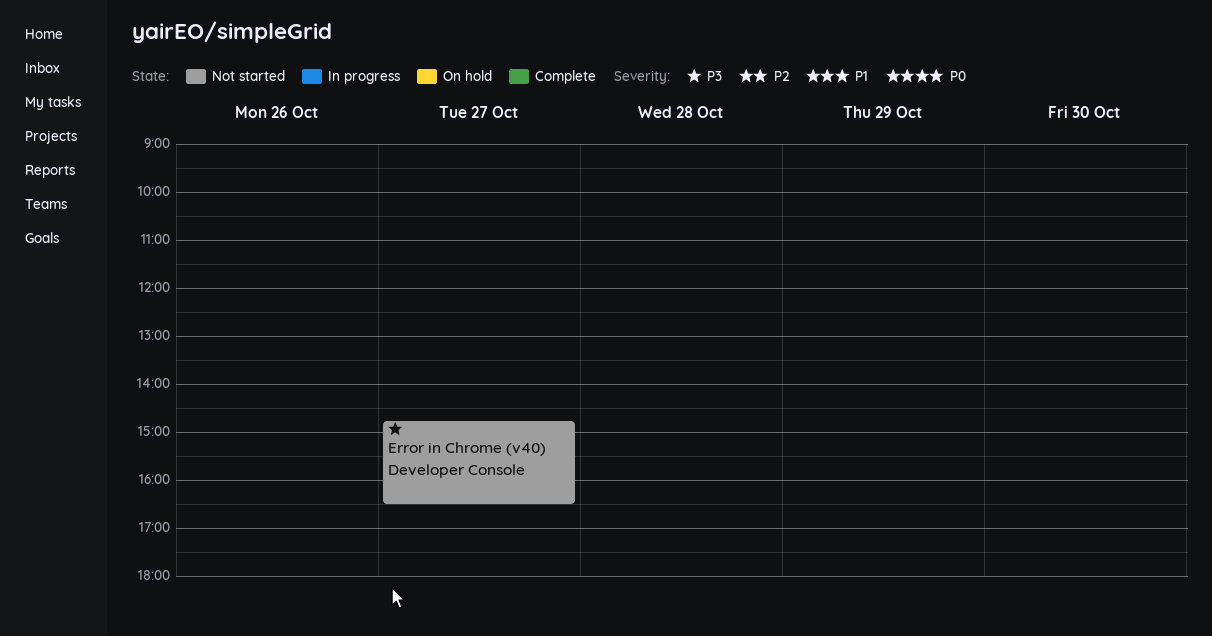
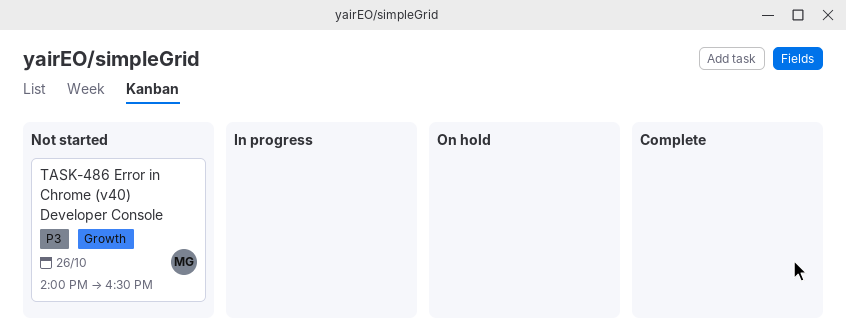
Error in Chrome (v40) Developer Console, day: Oct 27 -> Oct 26
Error in Chrome (v40) Developer Console, begins: 14:45 -> 14:00

